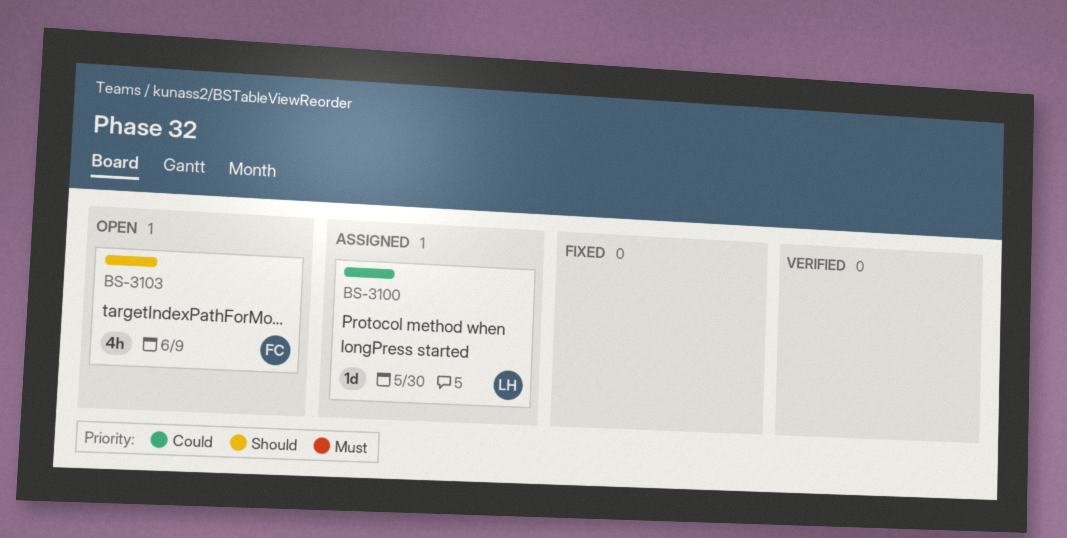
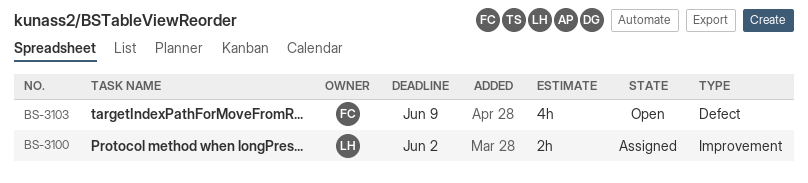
BS-3100, estimate: 1d -> 2h
BS-3100, due: May 30 -> Jun 2

